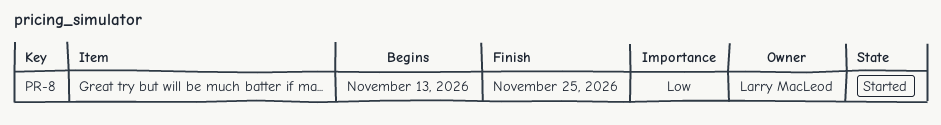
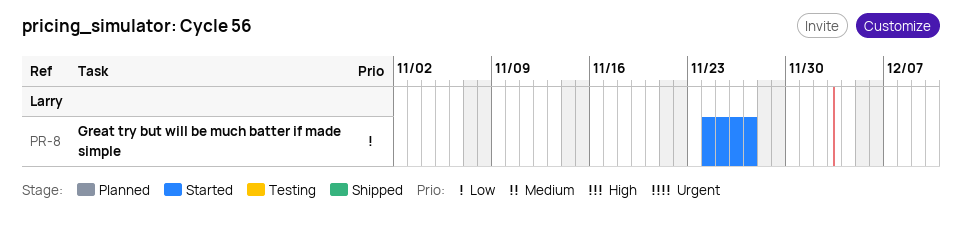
PR-8, start: Nov 13 -> Nov 24
PR-8, due: Nov 25 -> Nov 27

